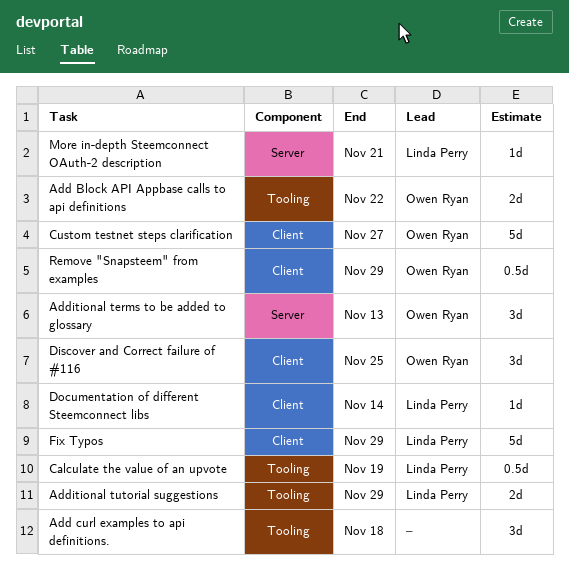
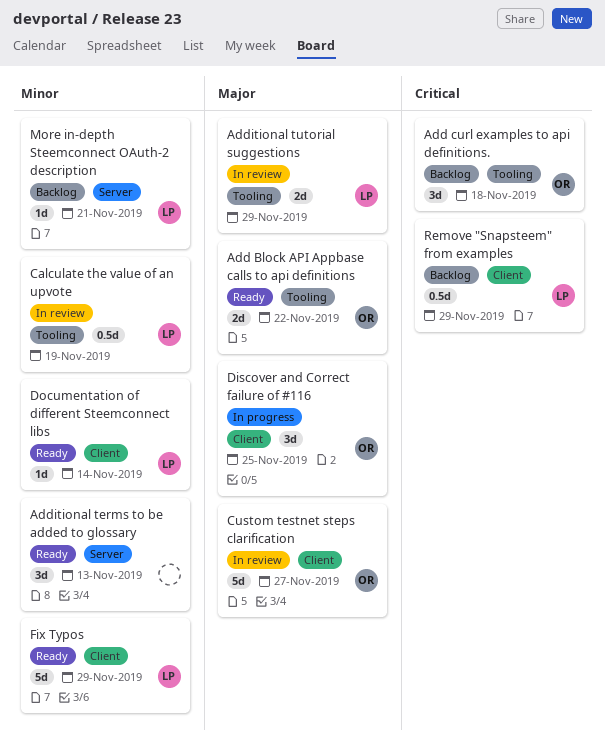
Add curl examples to api definitions., owner: none -> Owen Ryan
Additional terms to be added to glossary, owner: Owen Ryan -> none
Remove "Snapsteem" from examples, owner: Owen Ryan -> Linda Perry

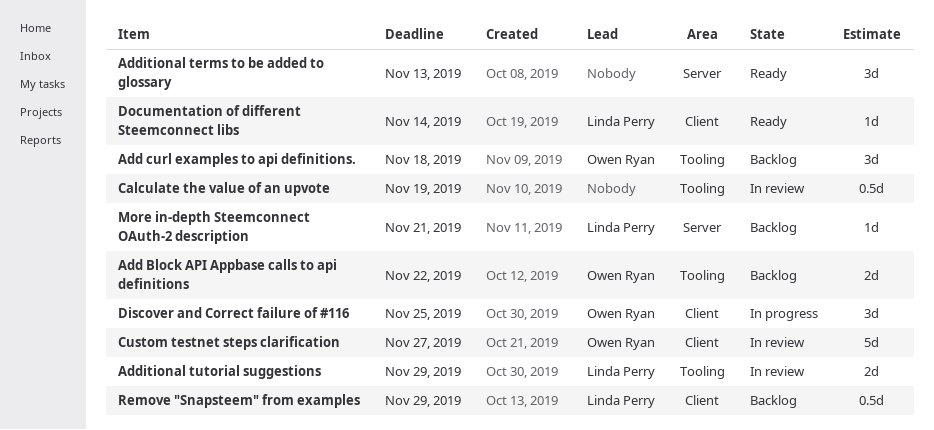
Add Block API Appbase calls to api definitions, status: Ready -> Backlog
Calculate the value of an upvote, owner: Linda Perry -> none
Fix Typos: present -> none

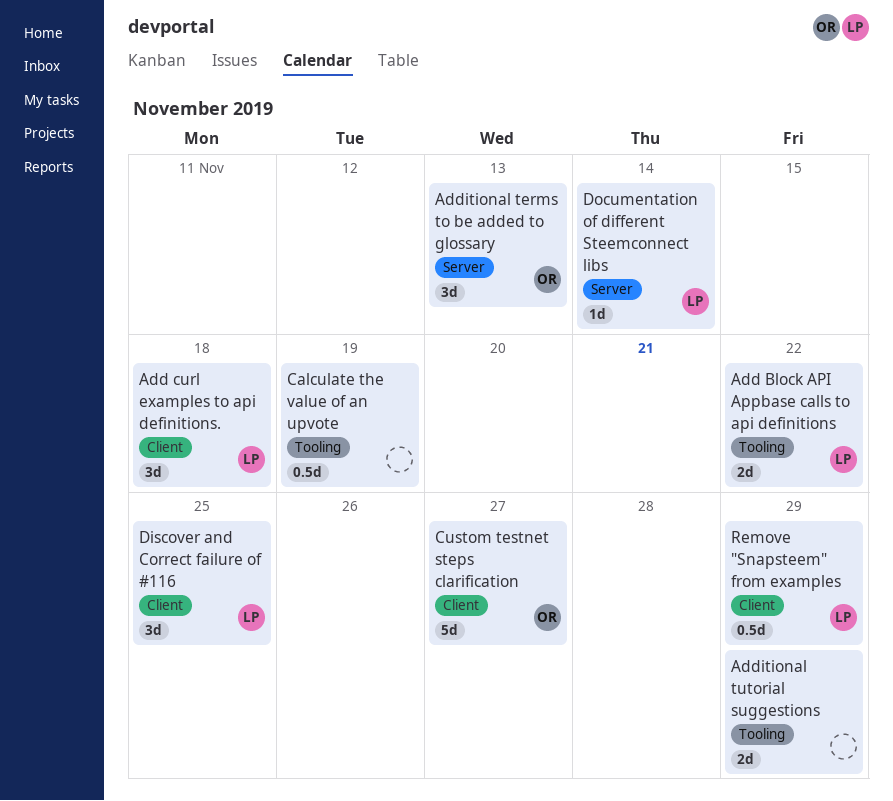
Add Block API Appbase calls to api definitions, owner: Owen Ryan -> Linda Perry
Add curl examples to api definitions., owner: Owen Ryan -> Linda Perry
Add curl examples to api definitions., label: Tooling -> Client
Additional terms to be added to glossary, owner: none -> Owen Ryan
Additional tutorial suggestions, owner: Linda Perry -> none
Discover and Correct failure of #116, owner: Owen Ryan -> Linda Perry
Documentation of different Steemconnect libs, label: Client -> Server
More in-depth Steemconnect OAuth-2 description: present -> none

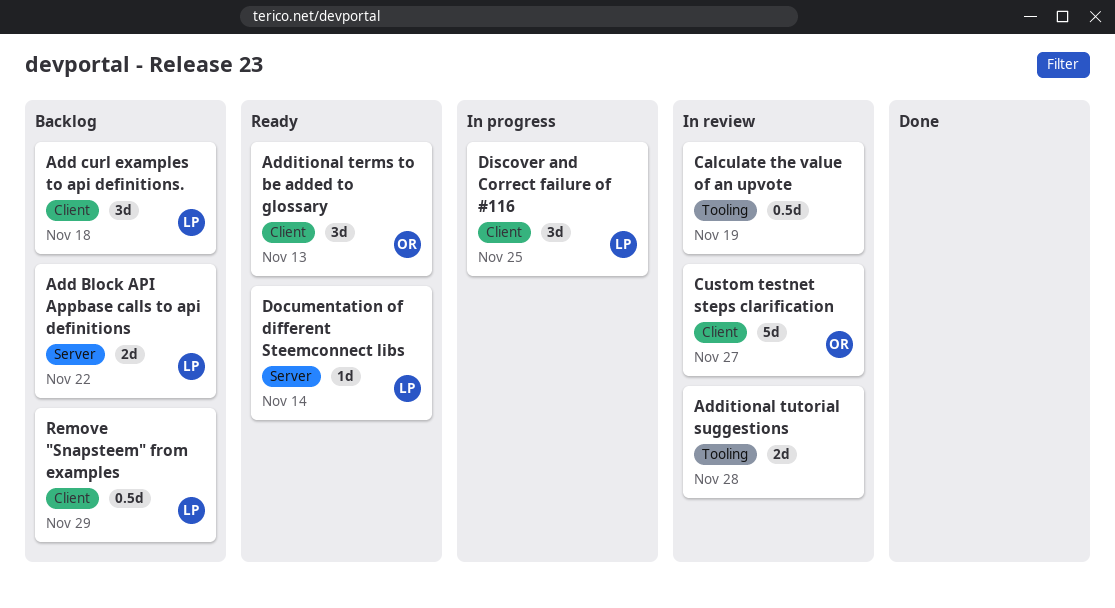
Add Block API Appbase calls to api definitions, label: Tooling -> Server
Additional terms to be added to glossary, label: Server -> Client
Additional tutorial suggestions, due: Nov 29 -> Nov 28

